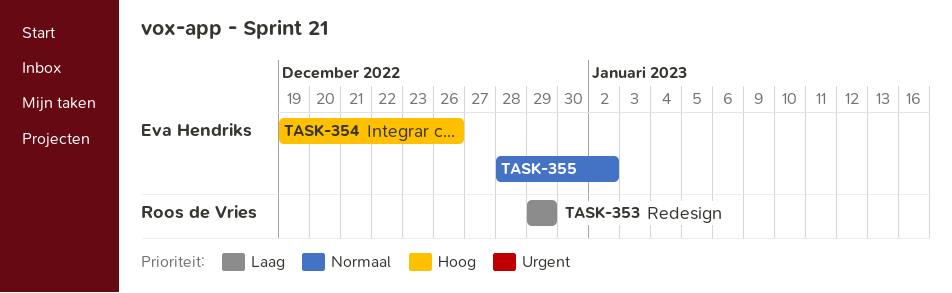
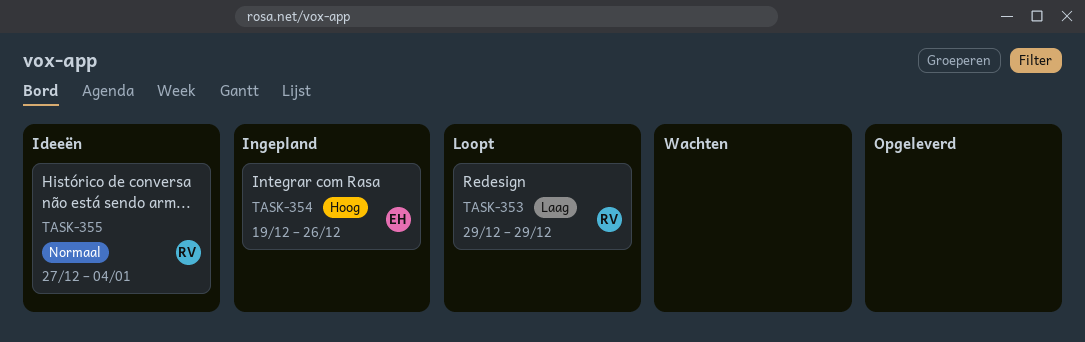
TASK-355, owner: Eva Hendriks -> Roos de Vries
TASK-355, start: Dec 28 -> Dec 27
TASK-355, due: Jan 2 -> Jan 4

